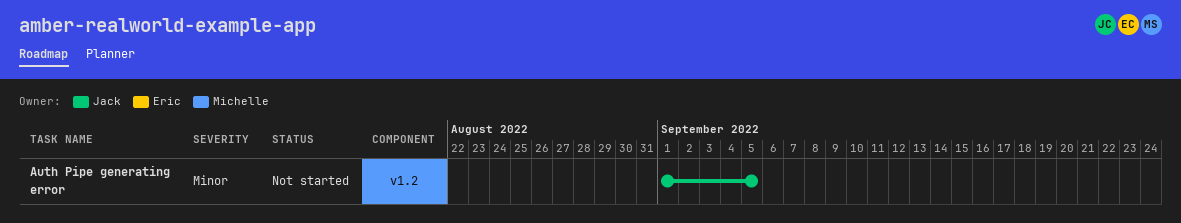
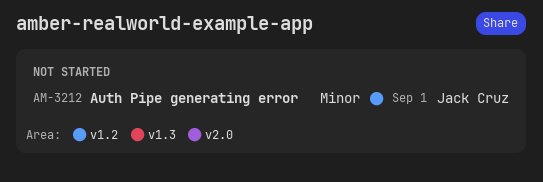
Auth Pipe generating error, due: Sep 5 -> Sep 1

